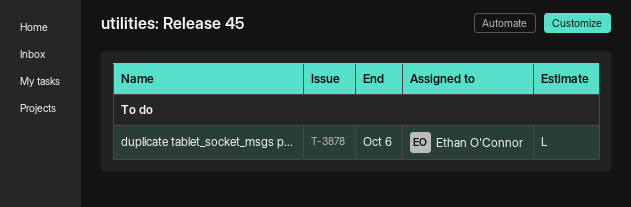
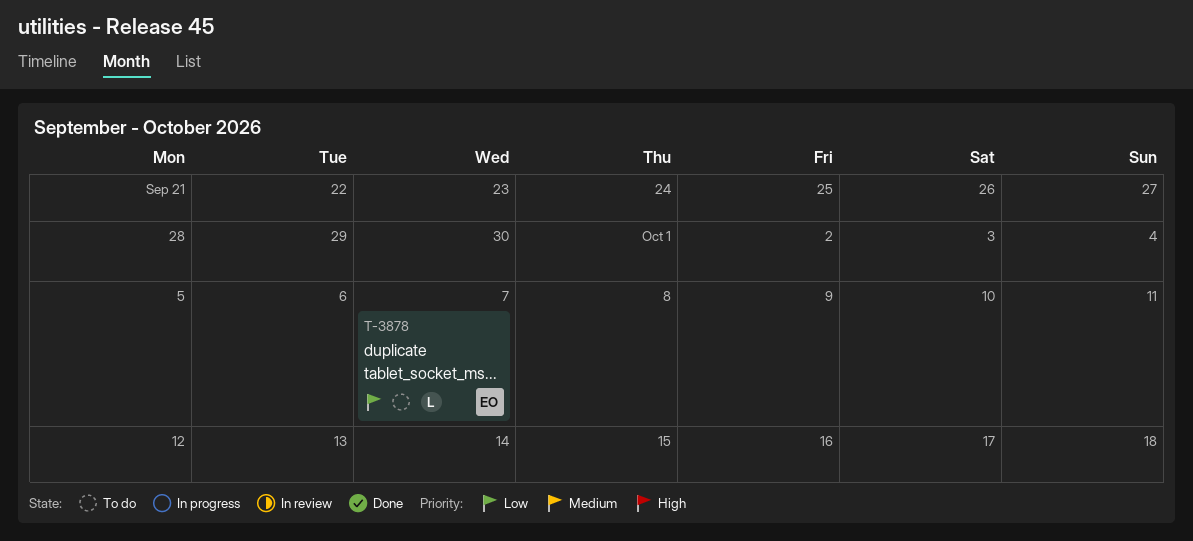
T-3878, due: Oct 6 -> Oct 7

